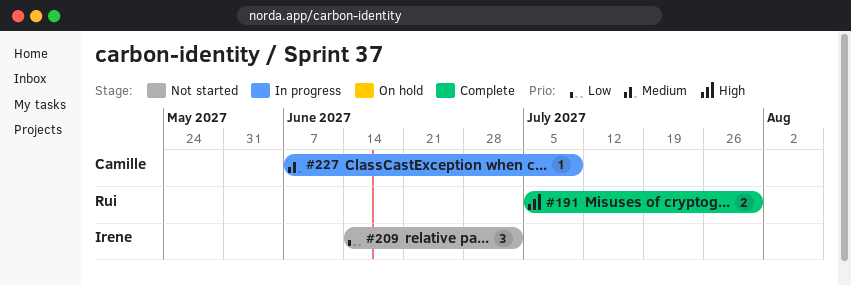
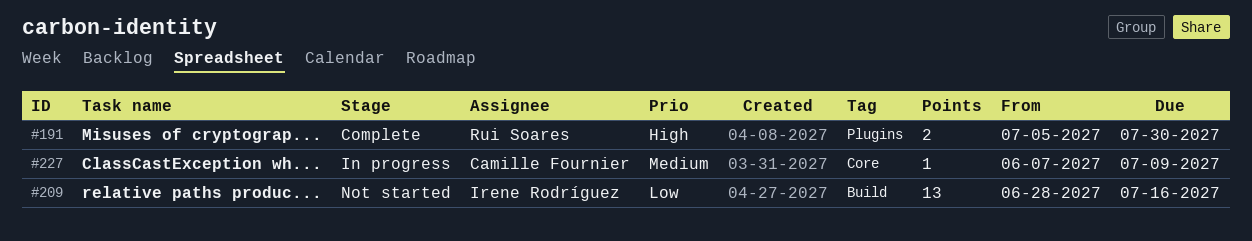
#209, estimate: 3 -> 13
#209, start: Jun 14 -> Jun 28
#209, due: Jul 2 -> Jul 16

